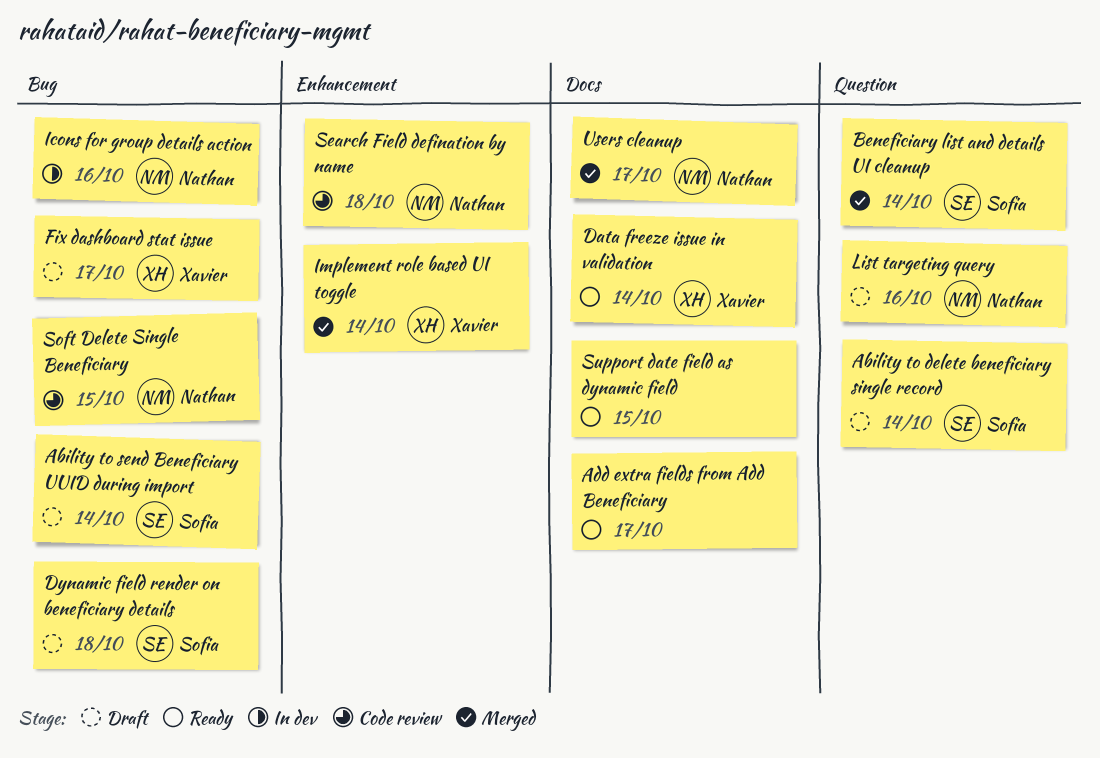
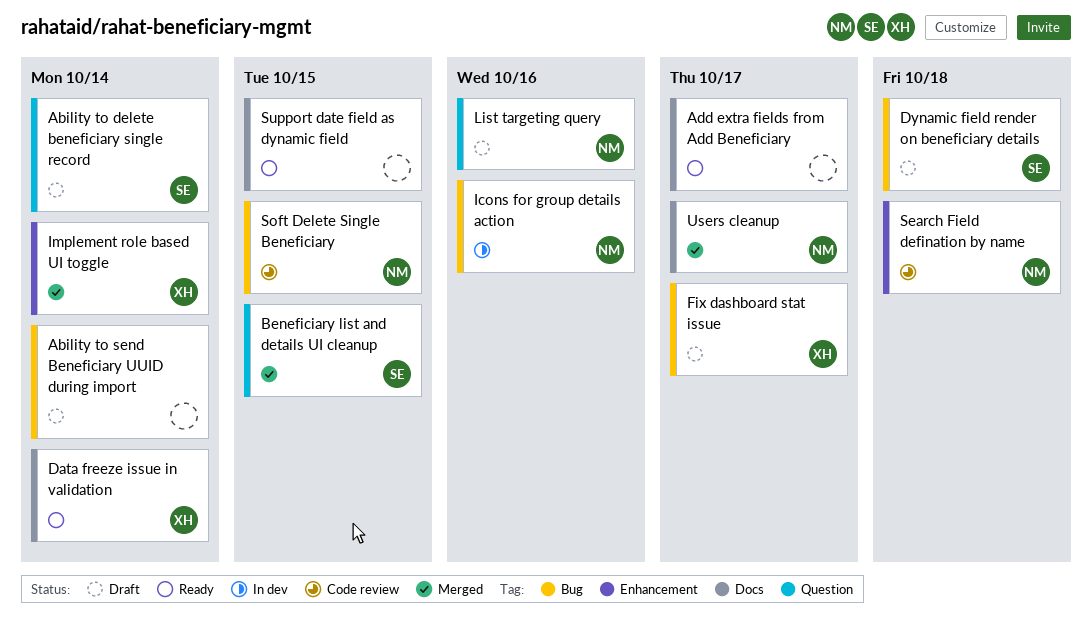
Ability to send Beneficiary UUID during import, owner: Sofia -> none
Beneficiary list and details UI cleanup, due: Oct 14 -> Oct 15

